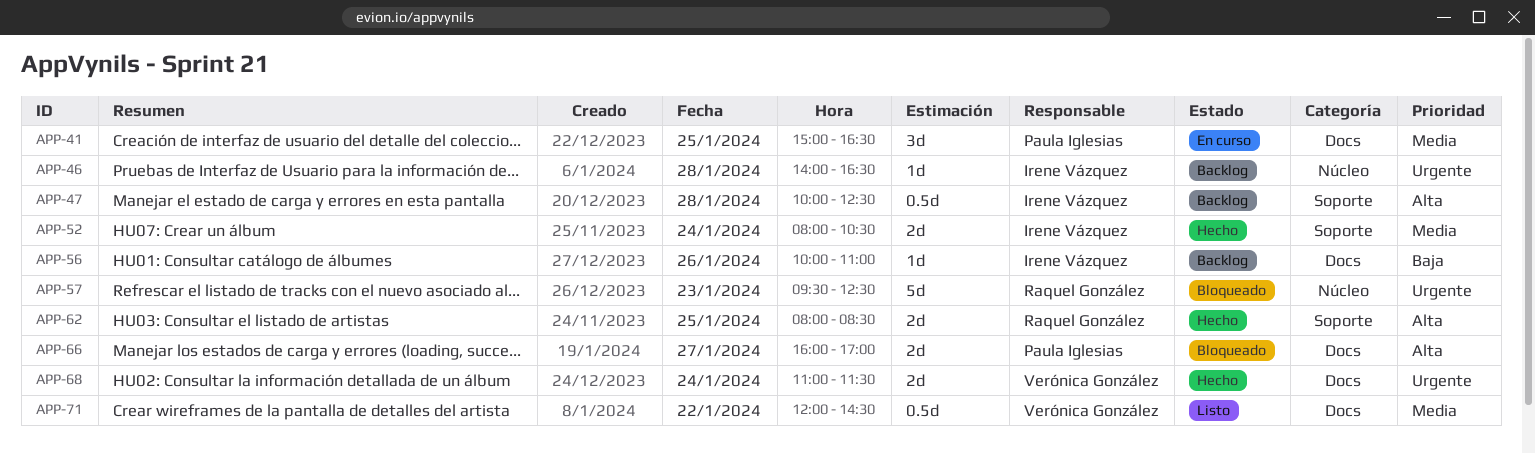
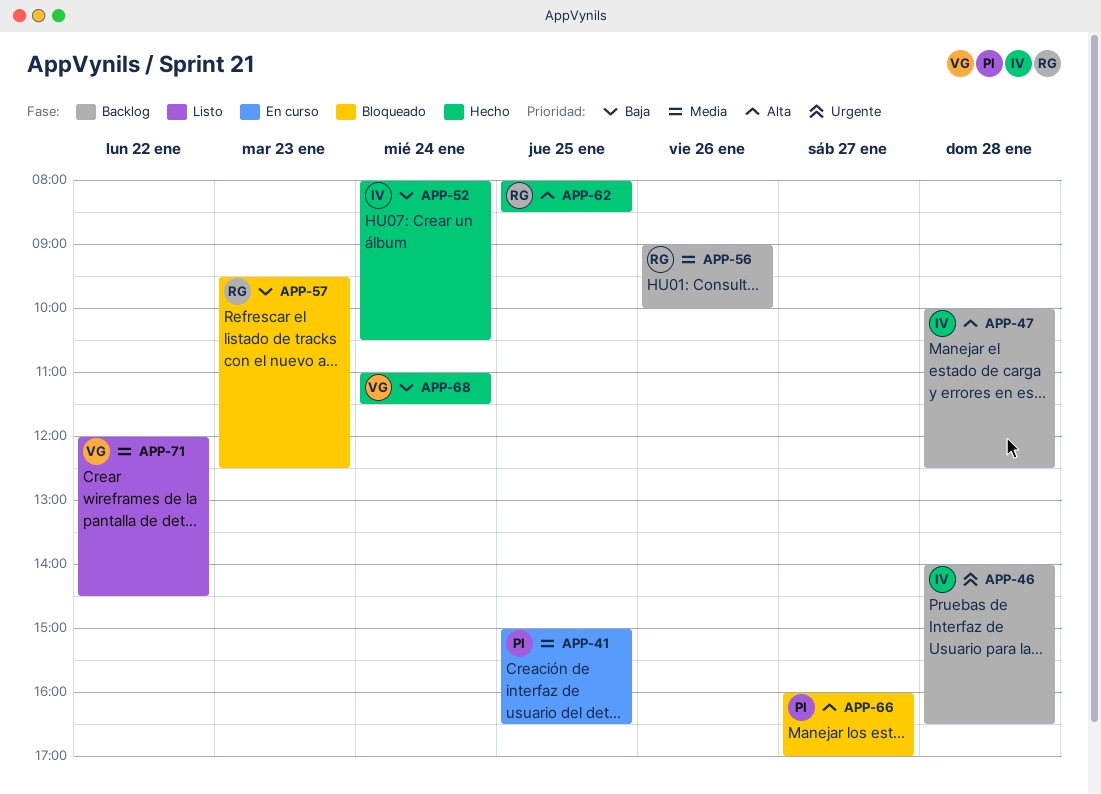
APP-52, priority: Media -> Baja
APP-56, owner: Irene Vázquez -> Raquel González
APP-56, priority: Baja -> Media
APP-56, begins: 10:00 -> 09:00
APP-56, ends: 11:00 -> 10:00
APP-57, priority: Urgente -> Baja
APP-68, priority: Urgente -> Baja

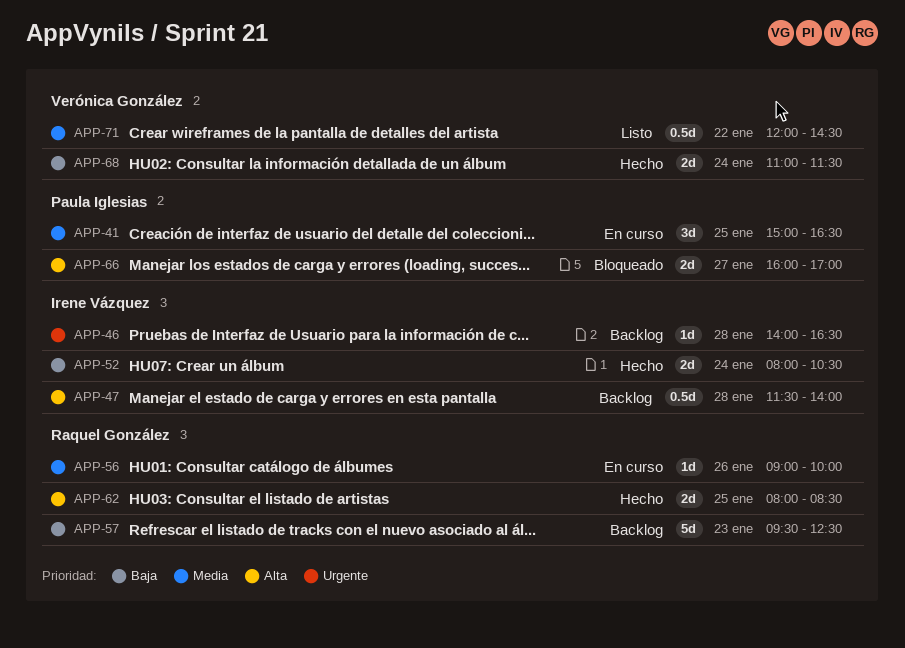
APP-47, begins: 10:00 -> 11:30
APP-47, ends: 12:30 -> 14:00
APP-56, status: Backlog -> En curso
APP-57, status: Bloqueado -> Backlog

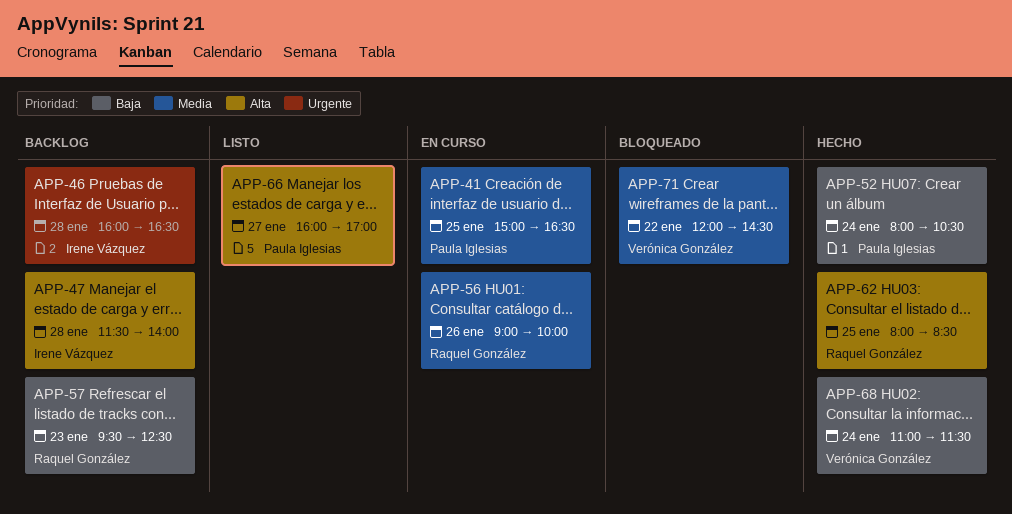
APP-46, begins: 14:00 -> 16:00
APP-52, owner: Irene Vázquez -> Paula Iglesias
APP-66, status: Bloqueado -> Listo
APP-71, status: Listo -> Bloqueado

